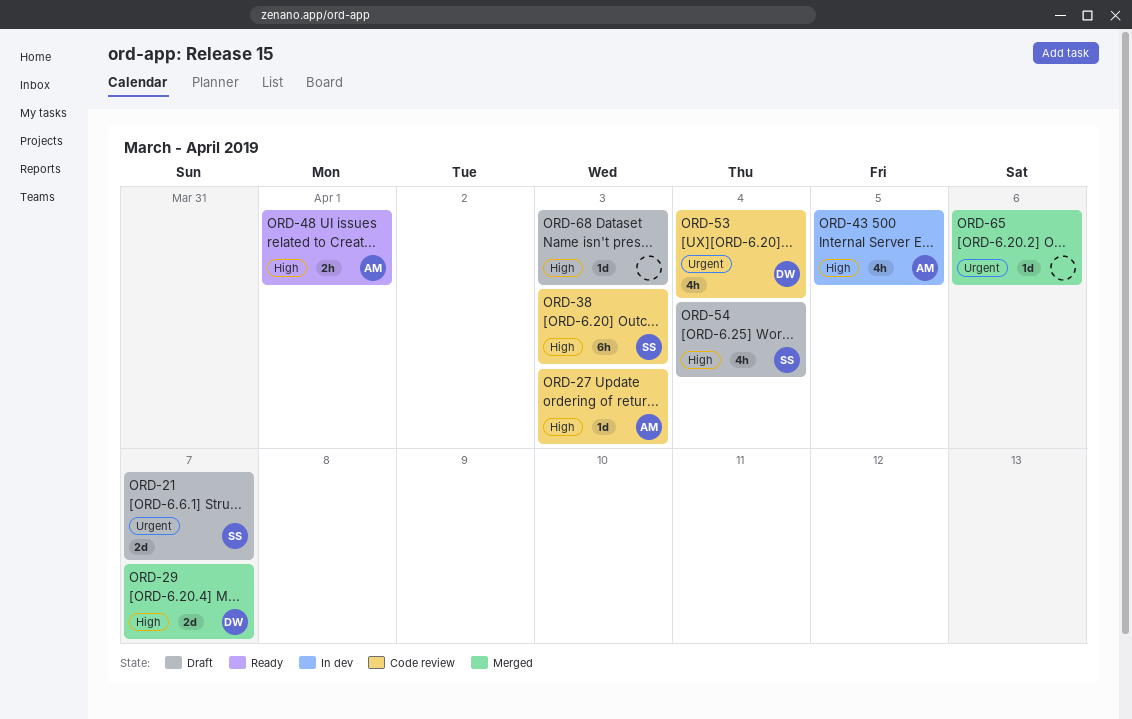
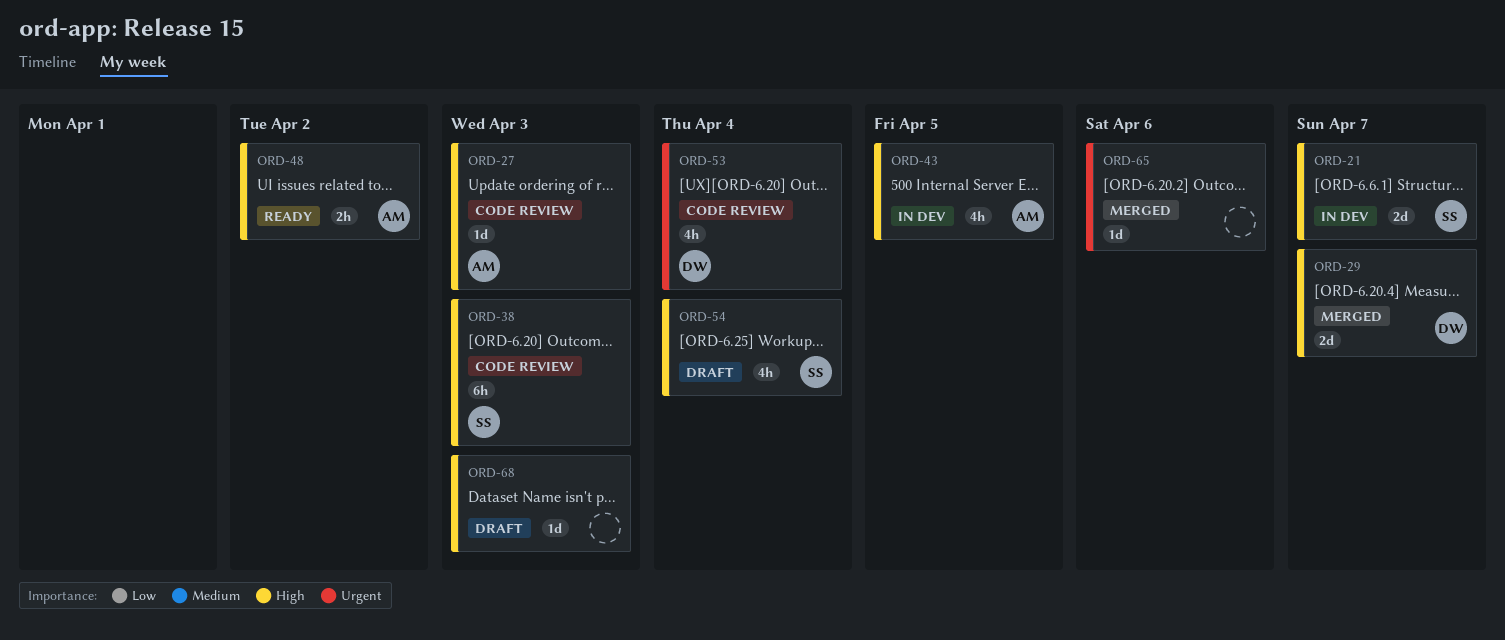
ORD-21, status: Draft -> In dev
ORD-21, priority: Urgent -> High
ORD-48, due: Apr 1 -> Apr 2

